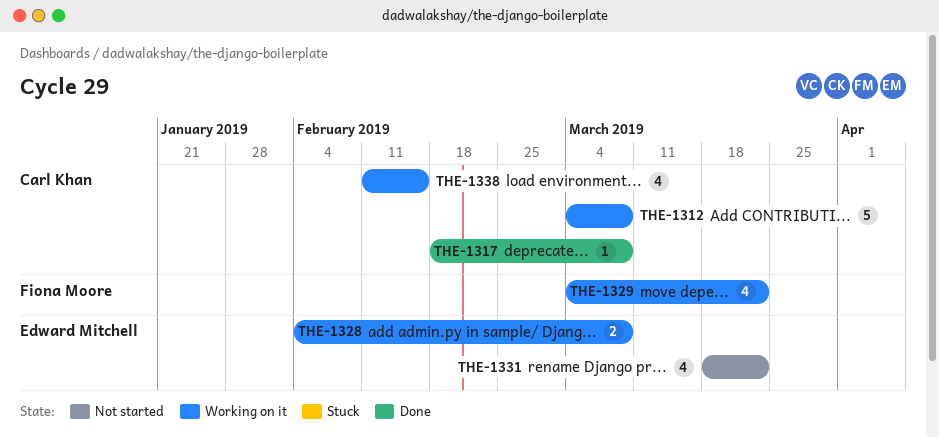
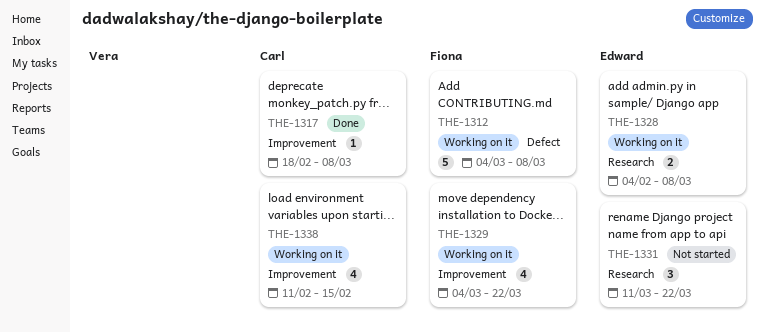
THE-1312, owner: Carl Khan -> Fiona Moore
THE-1331, estimate: 4 -> 3
THE-1331, start: Mar 18 -> Mar 11

